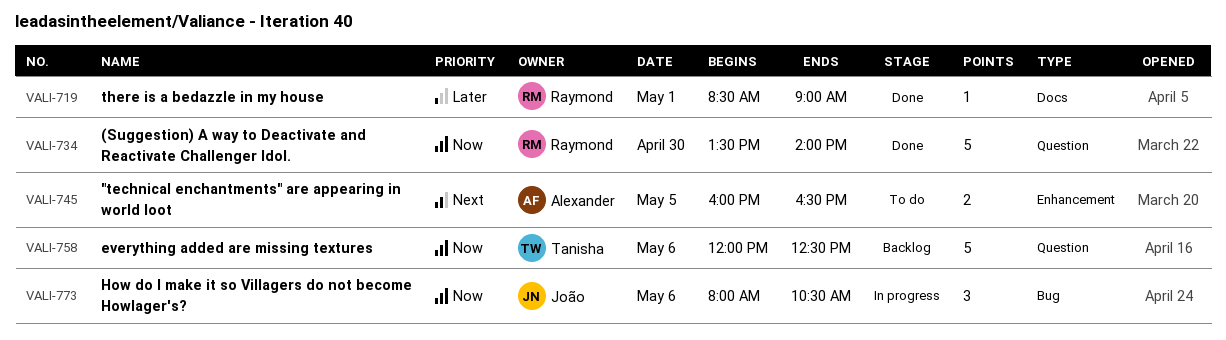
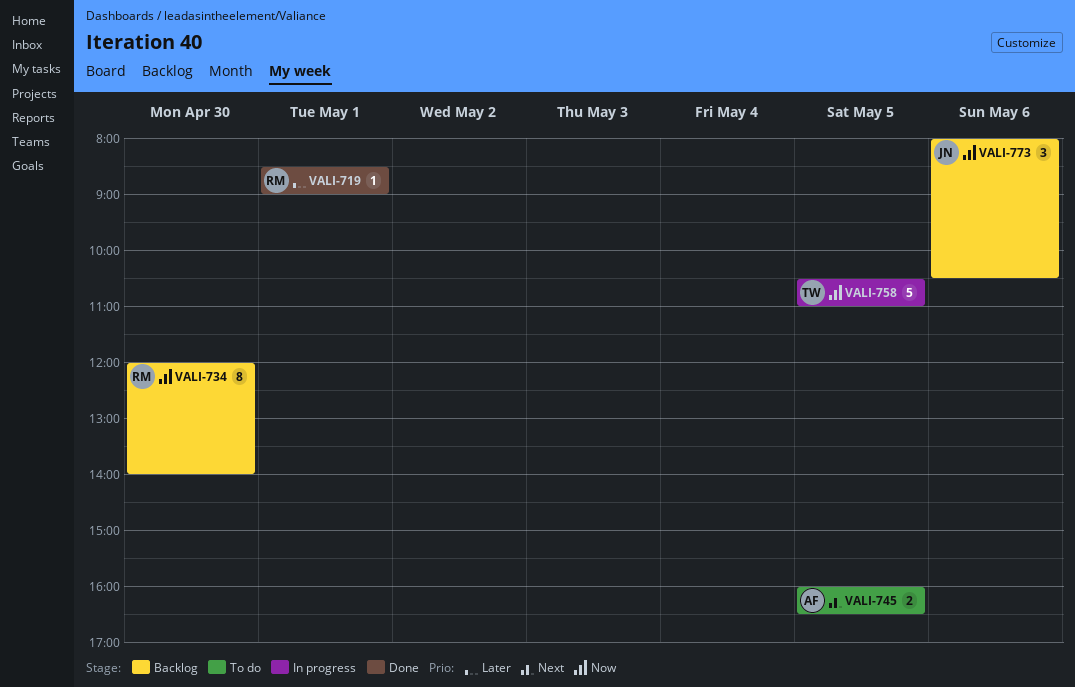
VALI-734, status: Done -> Backlog
VALI-734, estimate: 5 -> 8
VALI-734, begins: 13:30 -> 12:00
VALI-758, status: Backlog -> In progress
VALI-758, day: May 6 -> May 5
VALI-758, begins: 12:00 -> 10:30
VALI-758, ends: 12:30 -> 11:00
VALI-773, status: In progress -> Backlog

